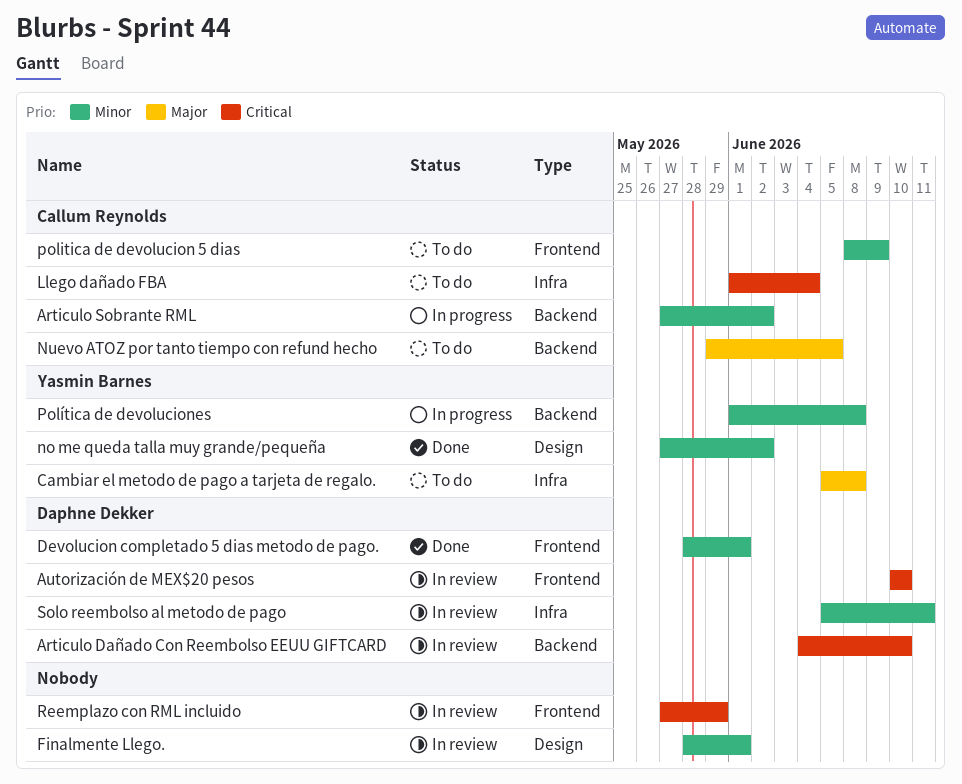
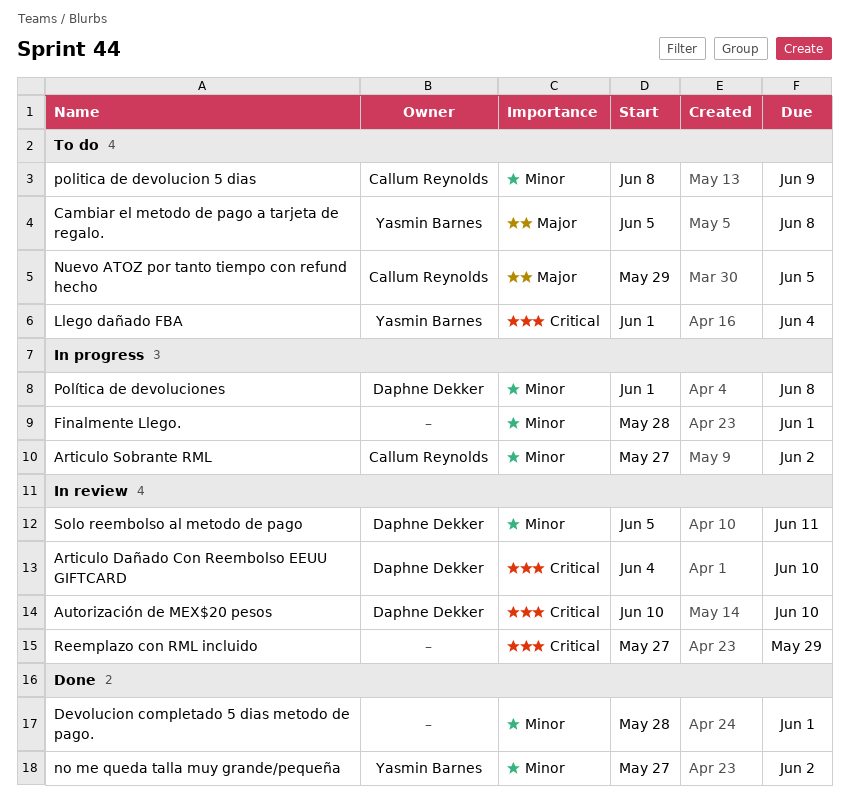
Devolucion completado 5 dias metodo de pago., owner: Daphne Dekker -> none
Finalmente Llego., status: In review -> In progress
Llego dañado FBA, owner: Callum Reynolds -> Yasmin Barnes
Política de devoluciones, owner: Yasmin Barnes -> Daphne Dekker

